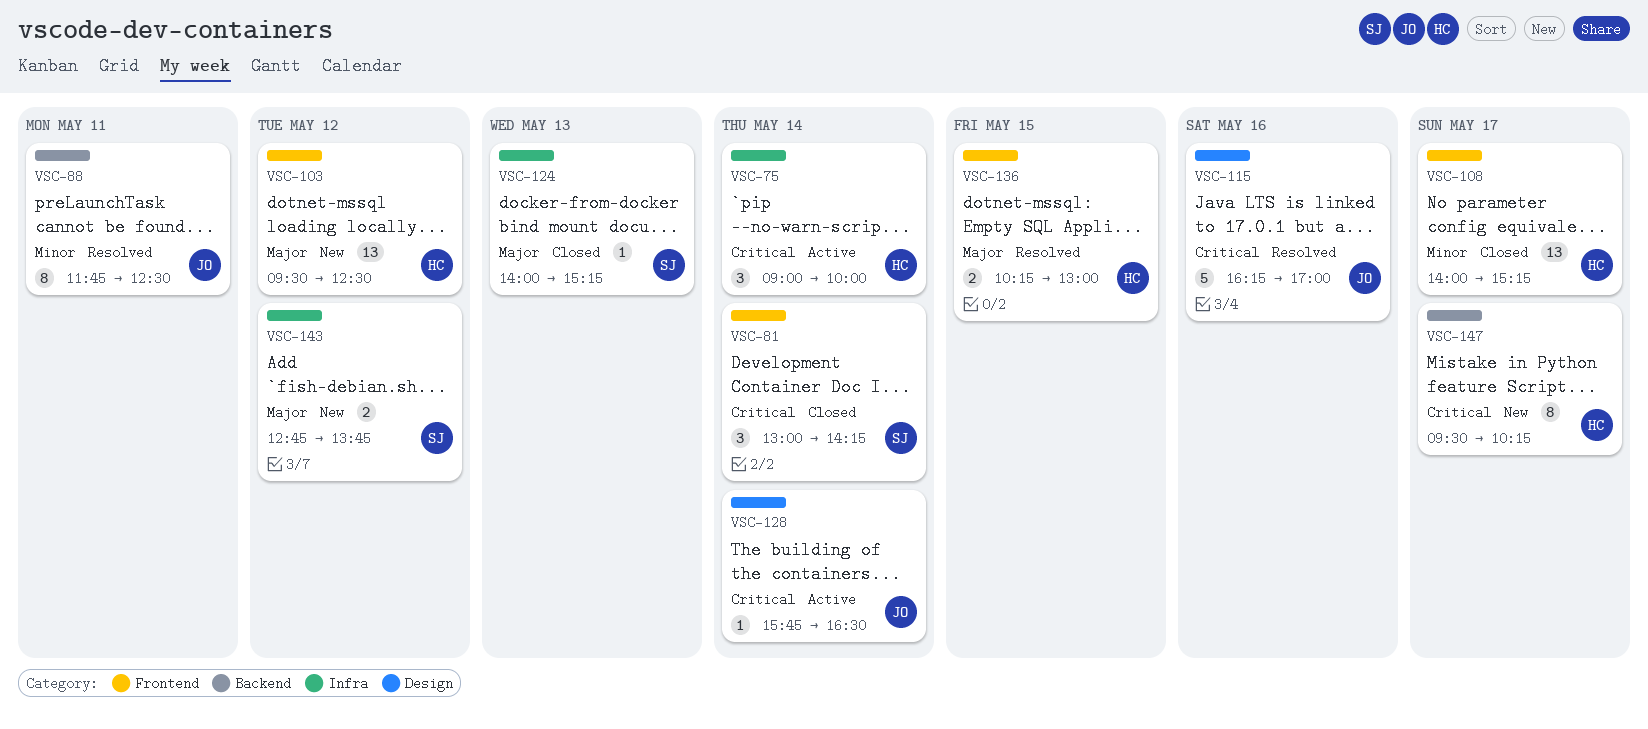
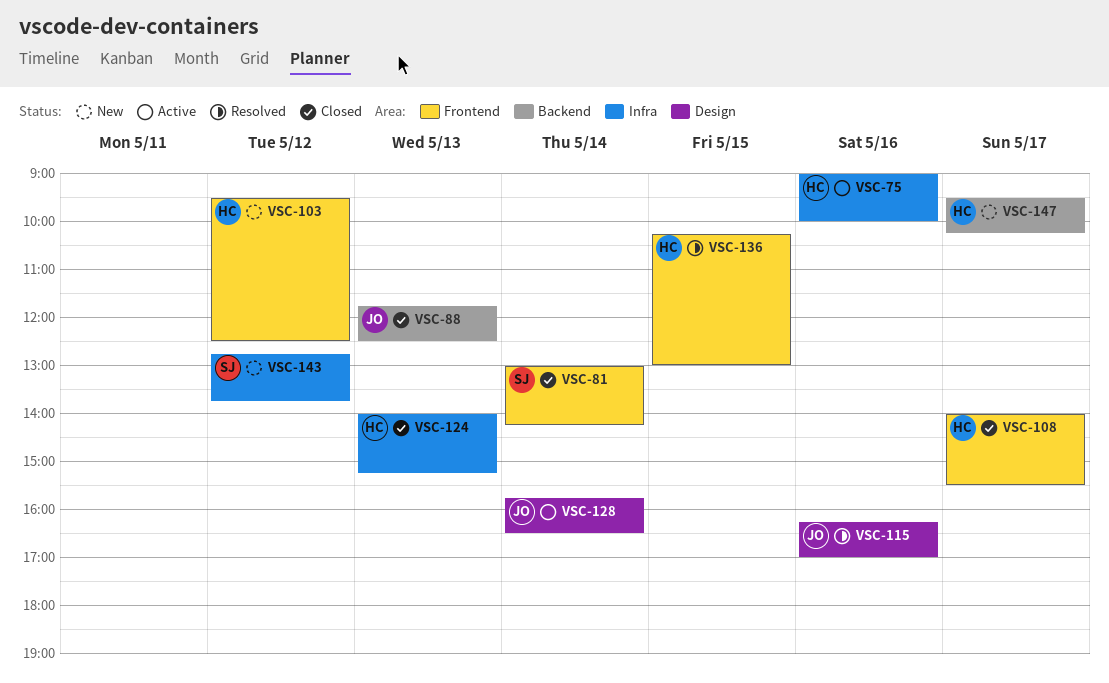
VSC-75, day: May 14 -> May 16
VSC-88, status: Resolved -> Closed
VSC-88, day: May 11 -> May 13
VSC-108, ends: 15:15 -> 15:30
VSC-124, owner: SJ -> HC

